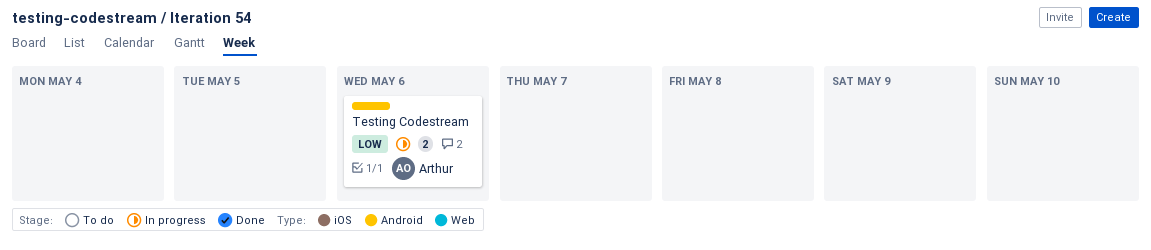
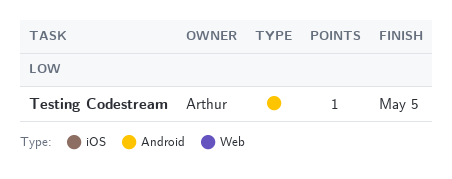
Testing Codestream, estimate: 2 -> 1
Testing Codestream, due: May 6 -> May 5

